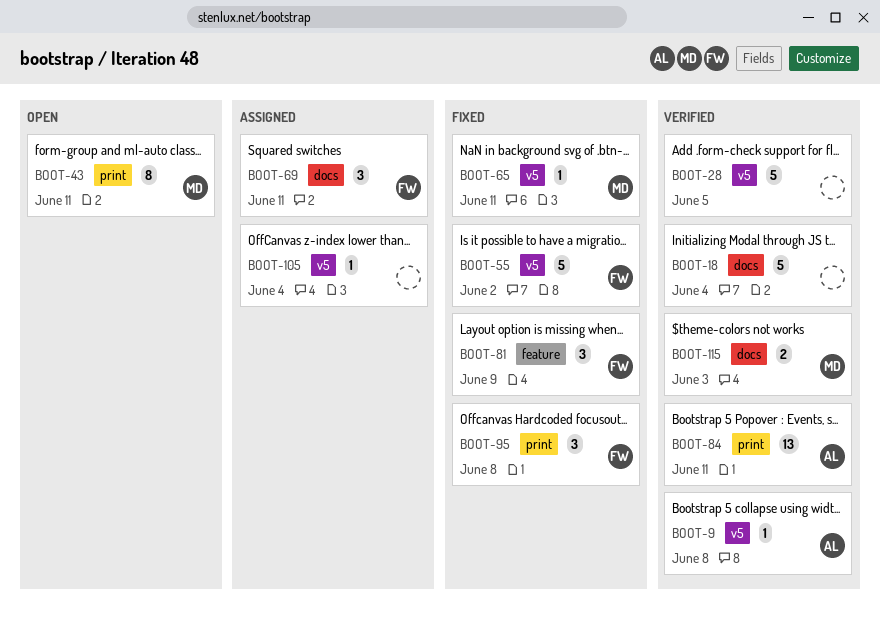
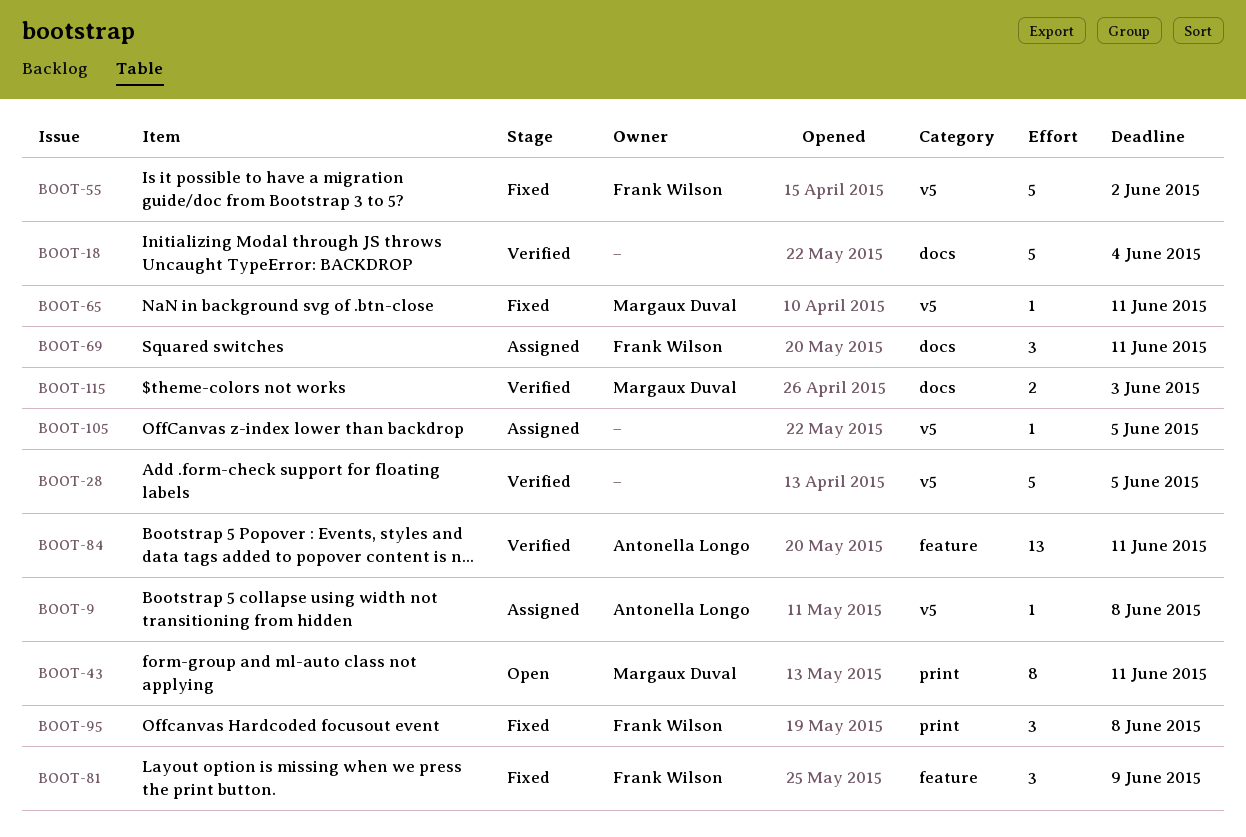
BOOT-9, status: Verified -> Assigned
BOOT-84, label: print -> feature
BOOT-105, due: Jun 4 -> Jun 5

